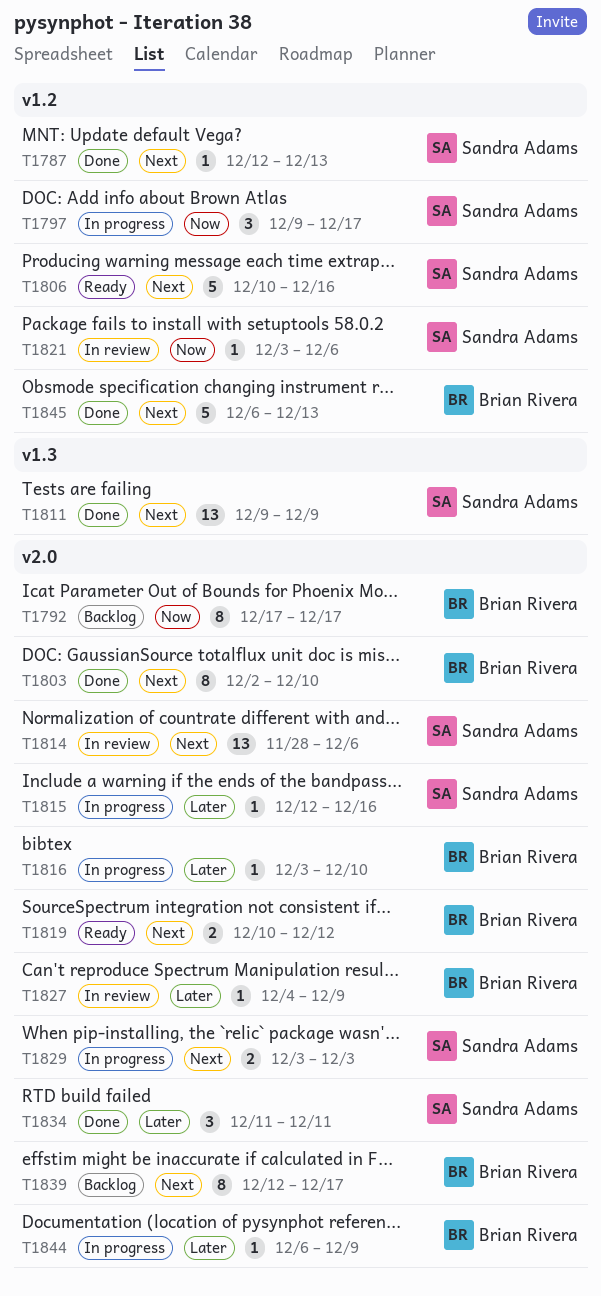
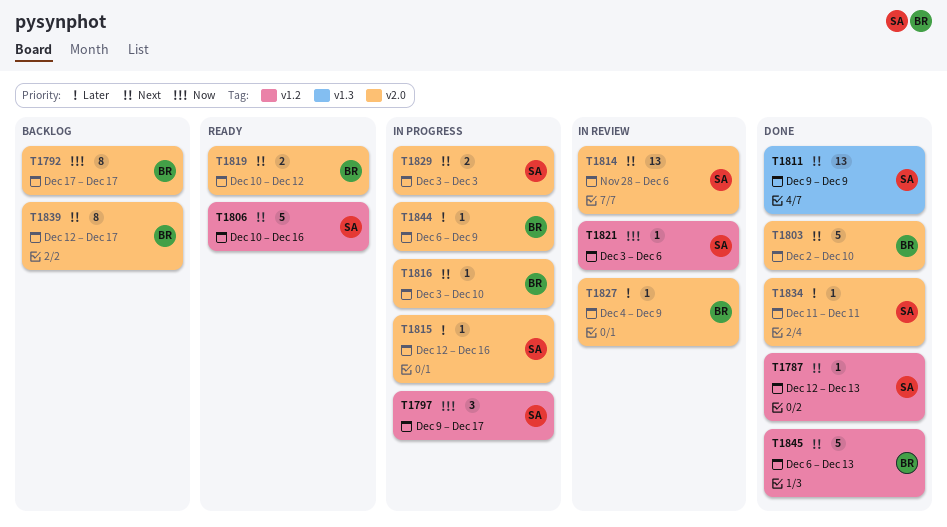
T1803, estimate: 8 -> 5
T1816, priority: Later -> Next
T1834, estimate: 3 -> 1

